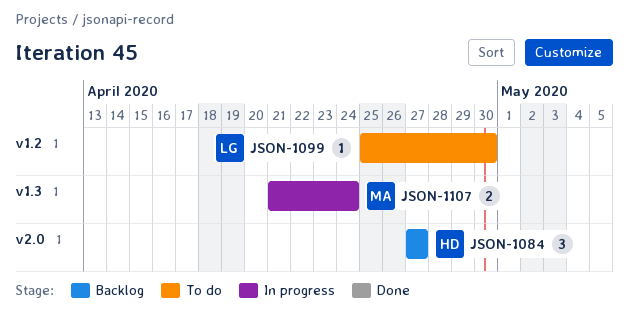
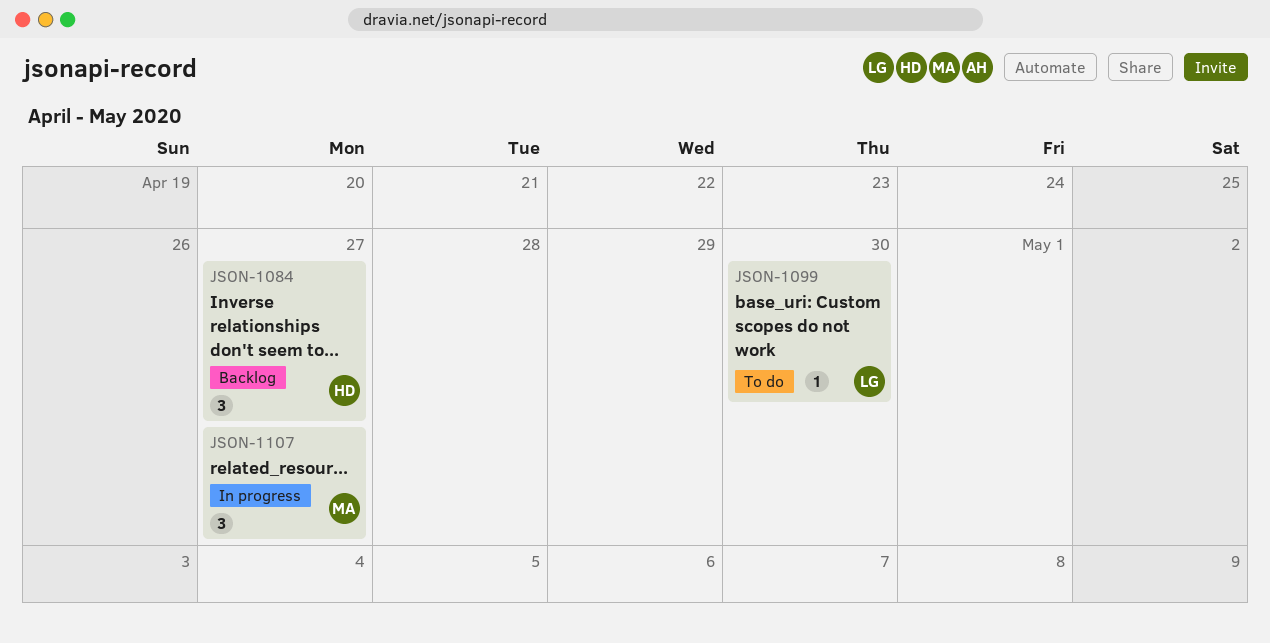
JSON-1107, estimate: 2 -> 3
JSON-1107, due: Apr 24 -> Apr 27

